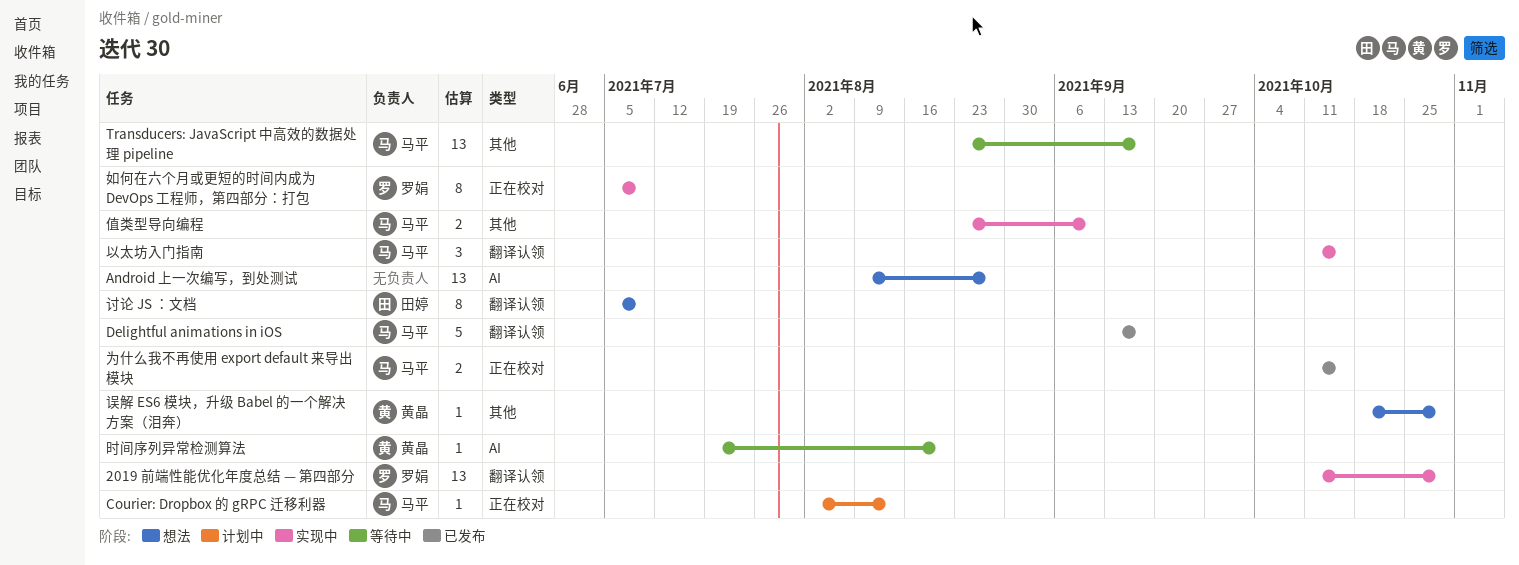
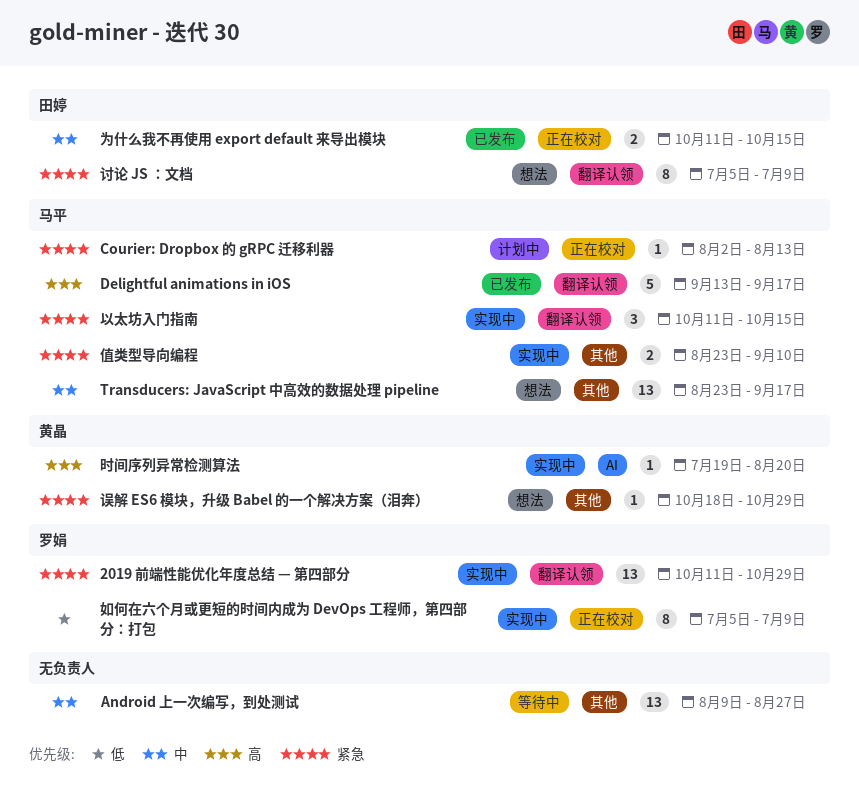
Android 上一次编写，到处测试, status: 想法 -> 等待中
Android 上一次编写，到处测试, label: AI -> 其他
Transducers: JavaScript 中高效的数据处理 pipeline, status: 等待中 -> 想法
为什么我不再使用 export default 来导出模块, owner: 马平 -> 田婷
时间序列异常检测算法, status: 等待中 -> 实现中

